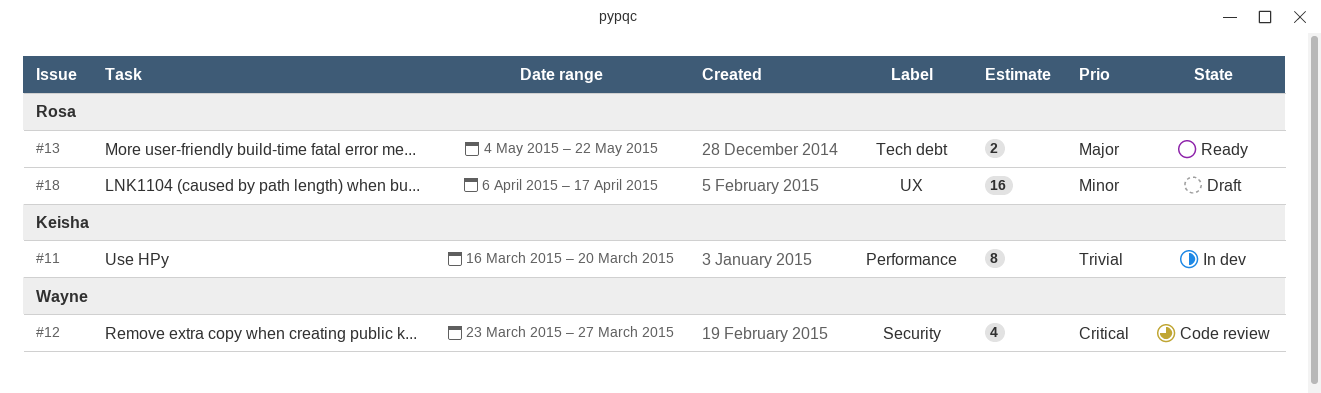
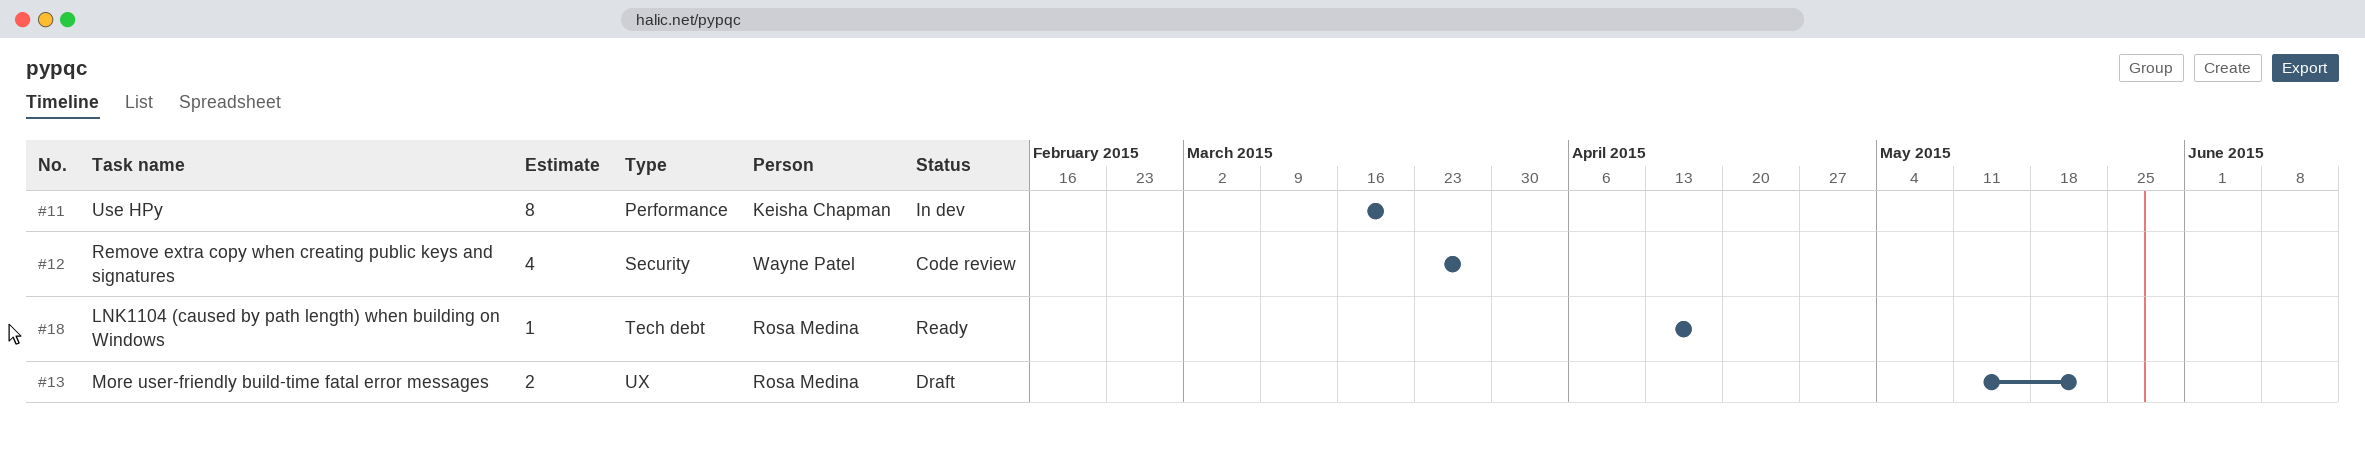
#13, status: Ready -> Draft
#13, label: Tech debt -> UX
#13, start: May 4 -> May 11
#18, status: Draft -> Ready
#18, label: UX -> Tech debt
#18, estimate: 16 -> 1
#18, start: Apr 6 -> Apr 13

